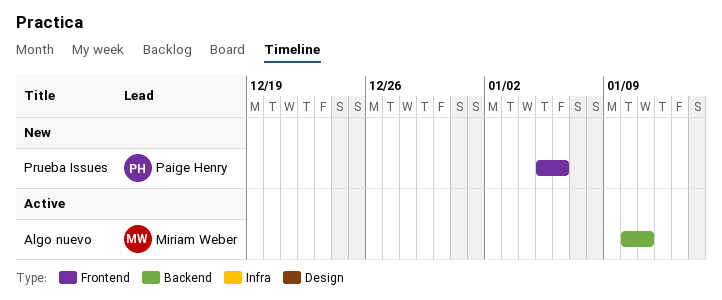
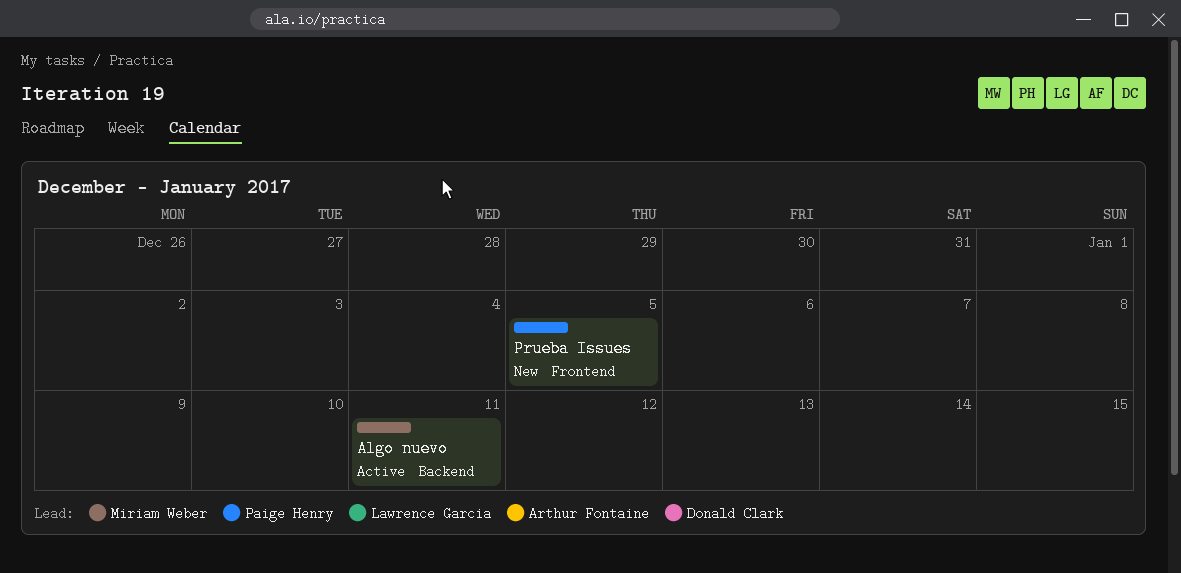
Prueba Issues, due: Jan 6 -> Jan 5

